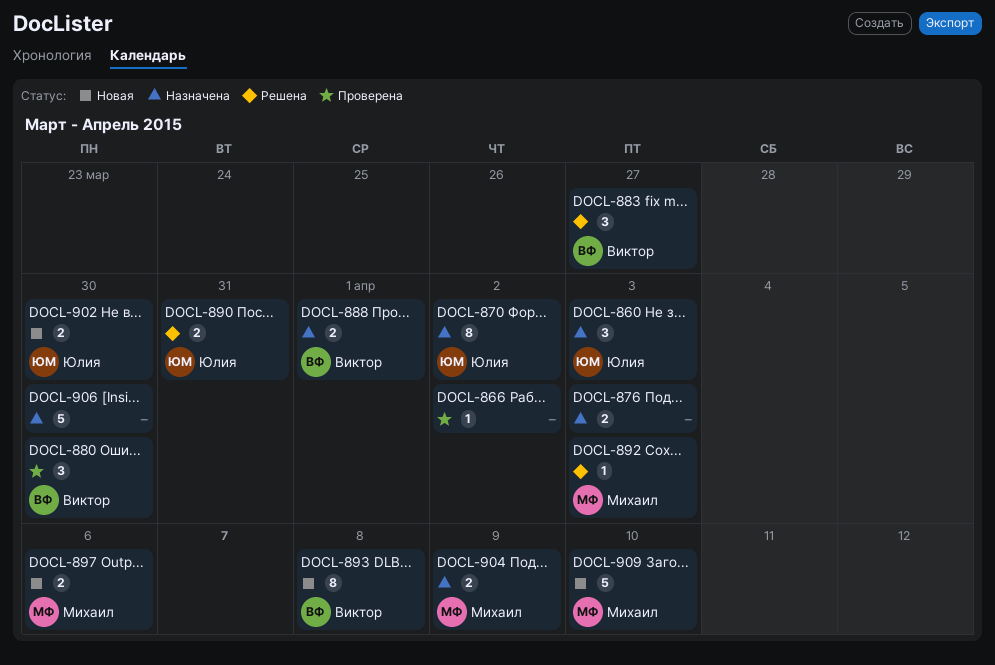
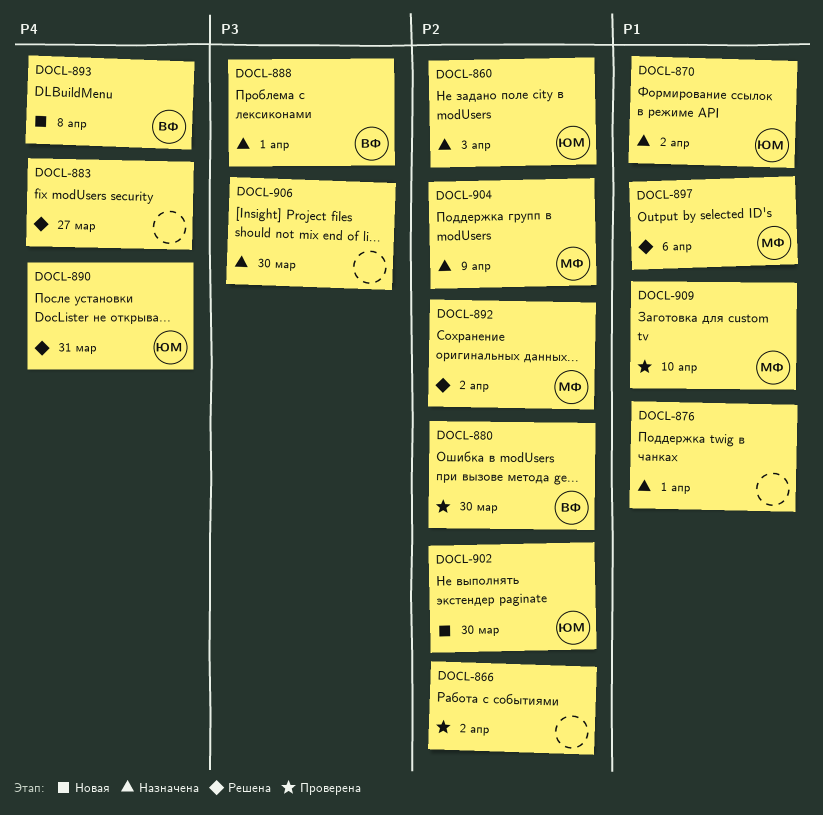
DOCL-876, due: Apr 3 -> Apr 1
DOCL-883, owner: Виктор -> none
DOCL-892, due: Apr 3 -> Apr 2
DOCL-897, status: Новая -> Решена
DOCL-909, status: Новая -> Проверена

